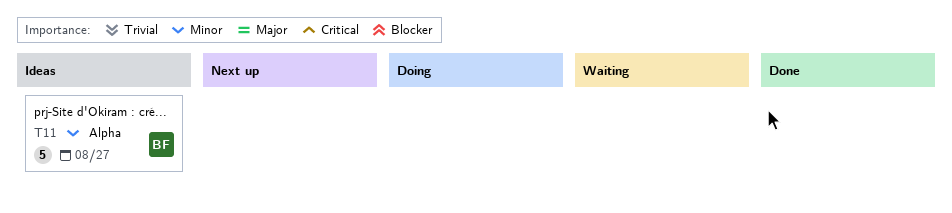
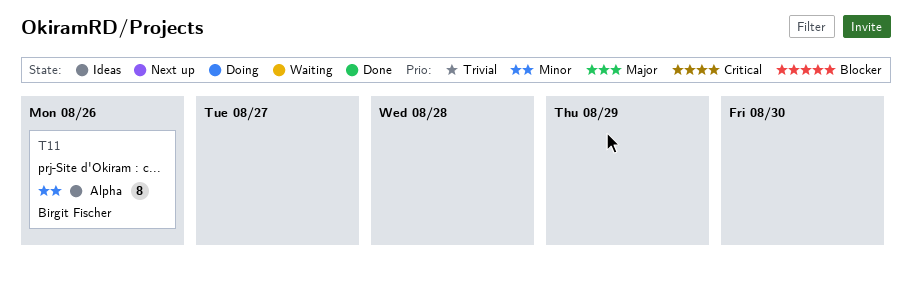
T11, estimate: 5 -> 8
T11, due: Aug 27 -> Aug 26

